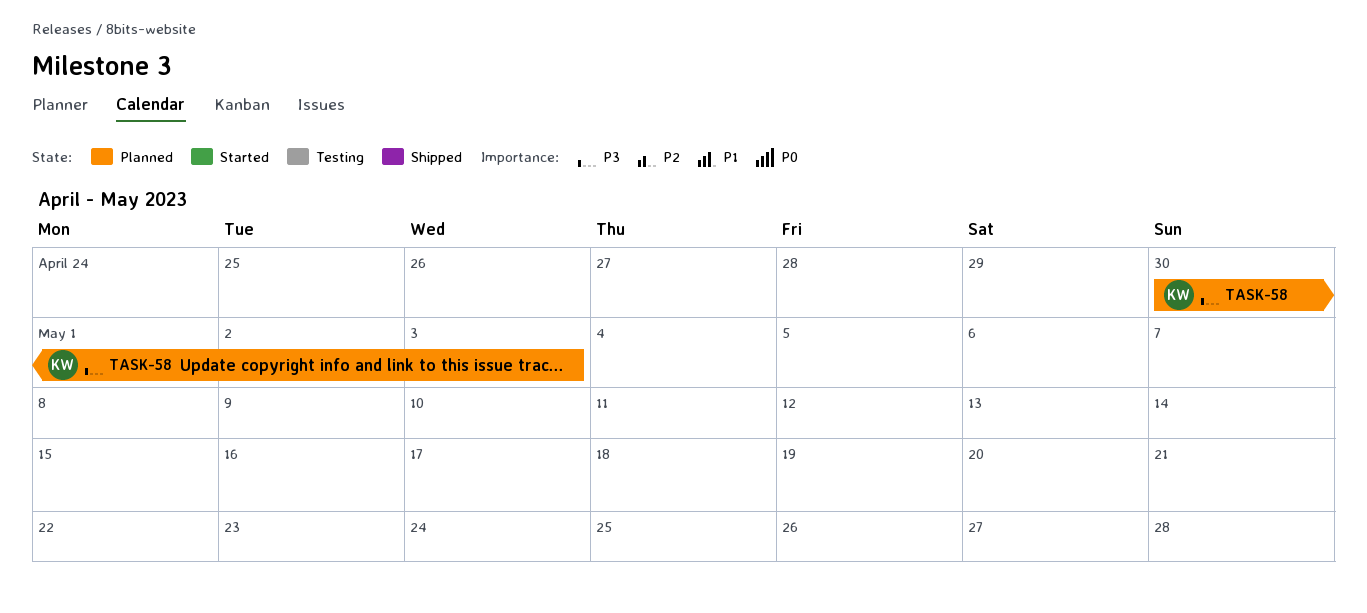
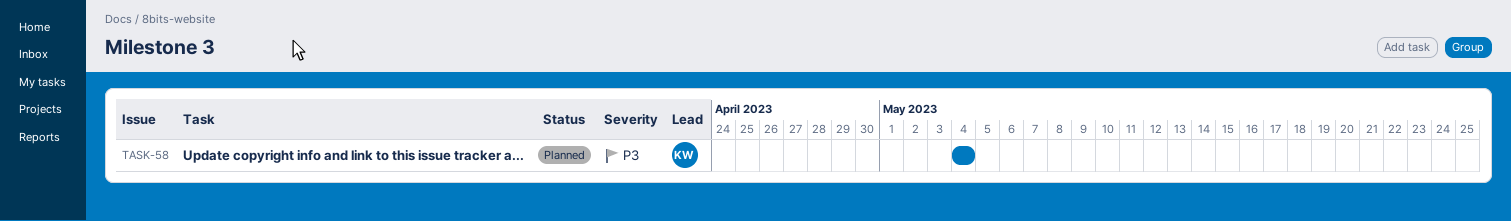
TASK-58, start: Apr 30 -> May 4
TASK-58, due: May 3 -> May 4

